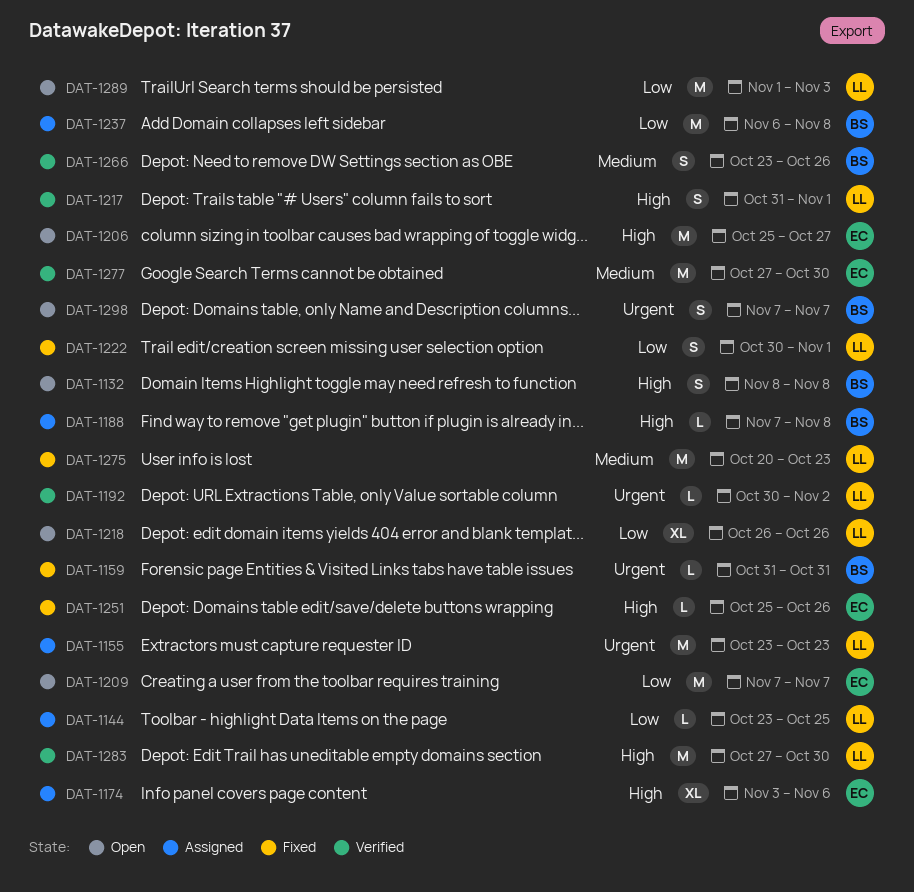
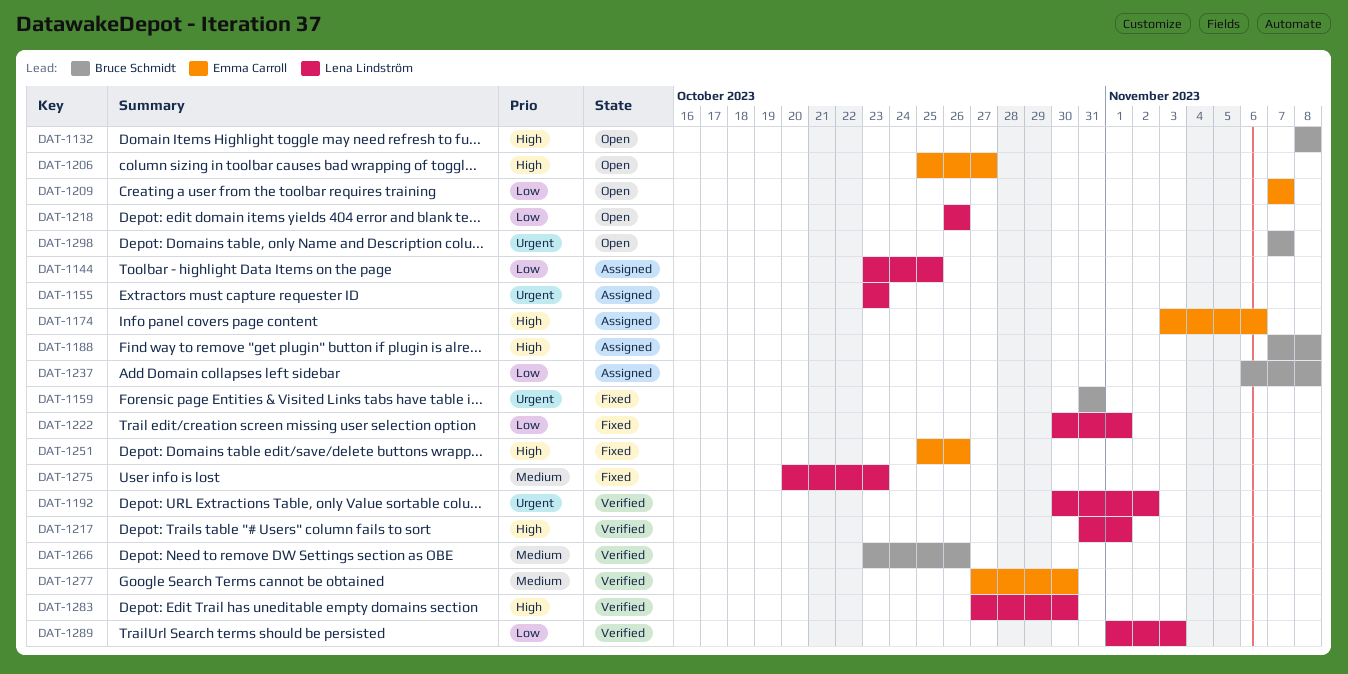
DAT-1289, status: Open -> Verified

